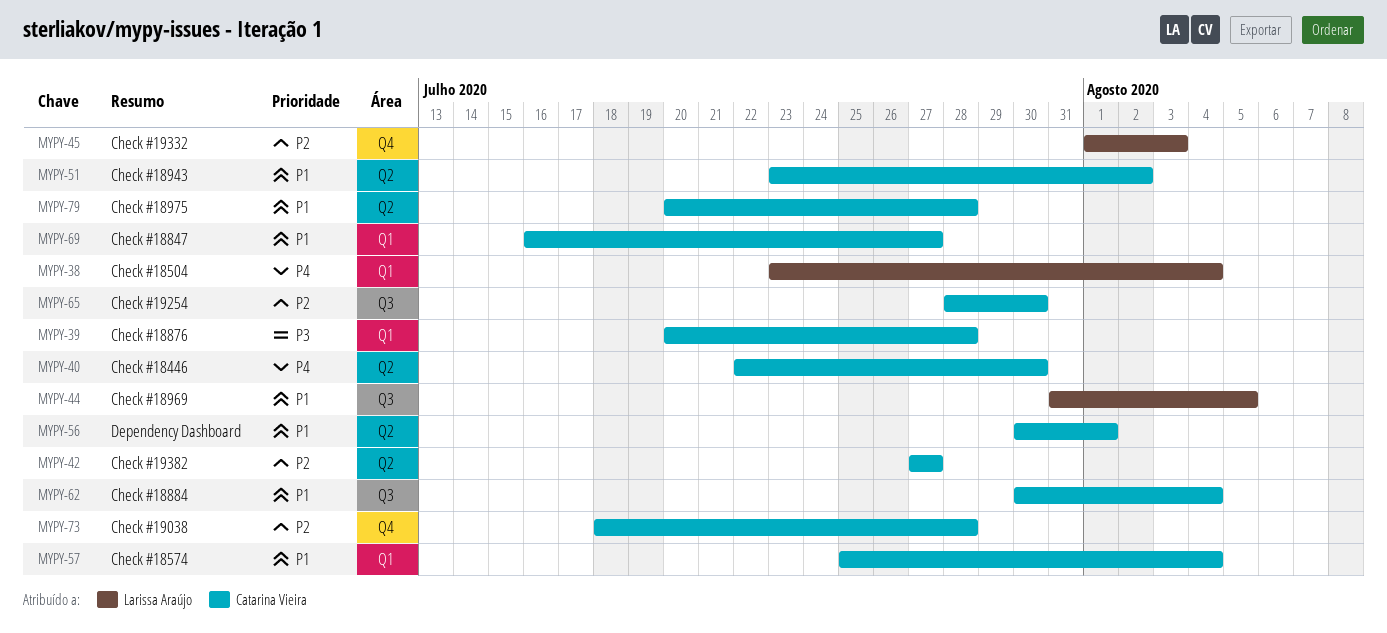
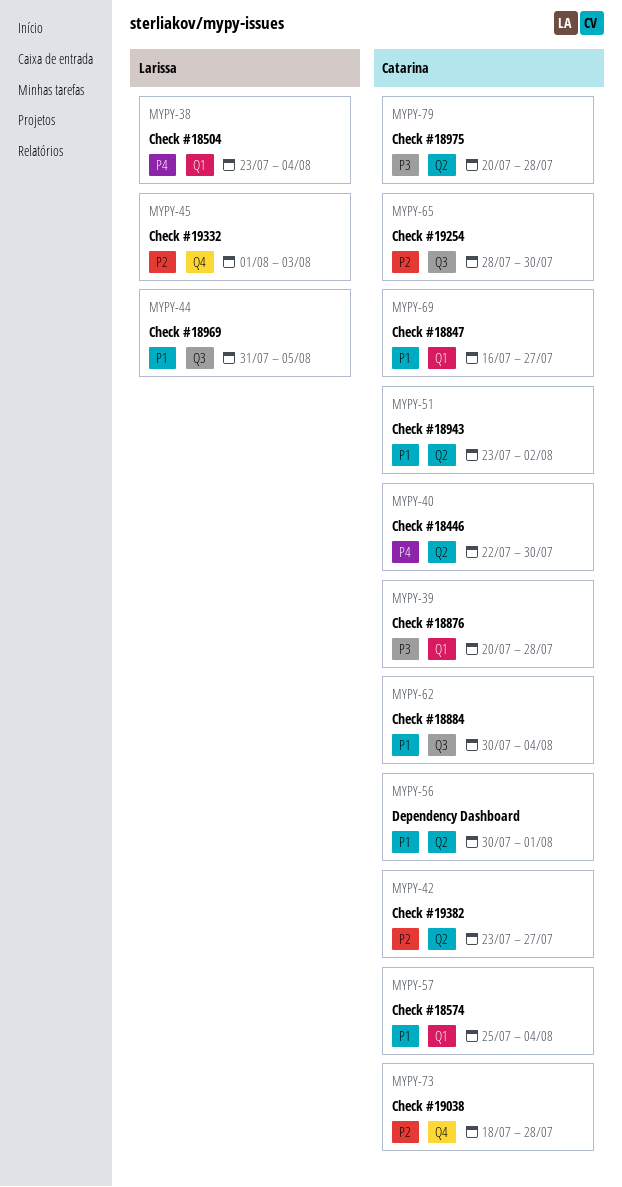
MYPY-42, start: Jul 27 -> Jul 23
MYPY-79, priority: P1 -> P3

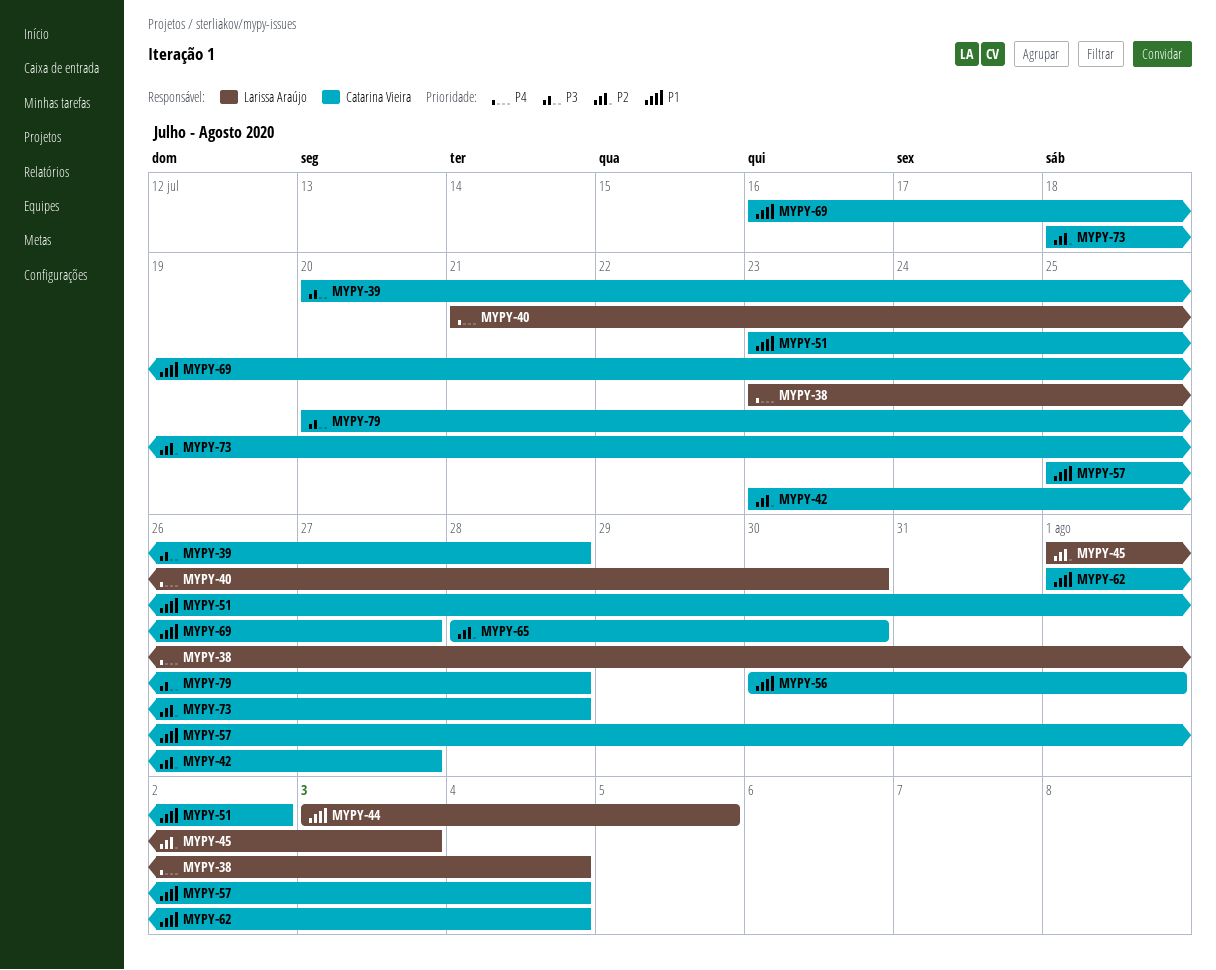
MYPY-40, owner: Catarina Vieira -> Larissa Araújo
MYPY-40, start: Jul 22 -> Jul 21
MYPY-44, start: Jul 31 -> Aug 3
MYPY-62, start: Jul 30 -> Aug 1

